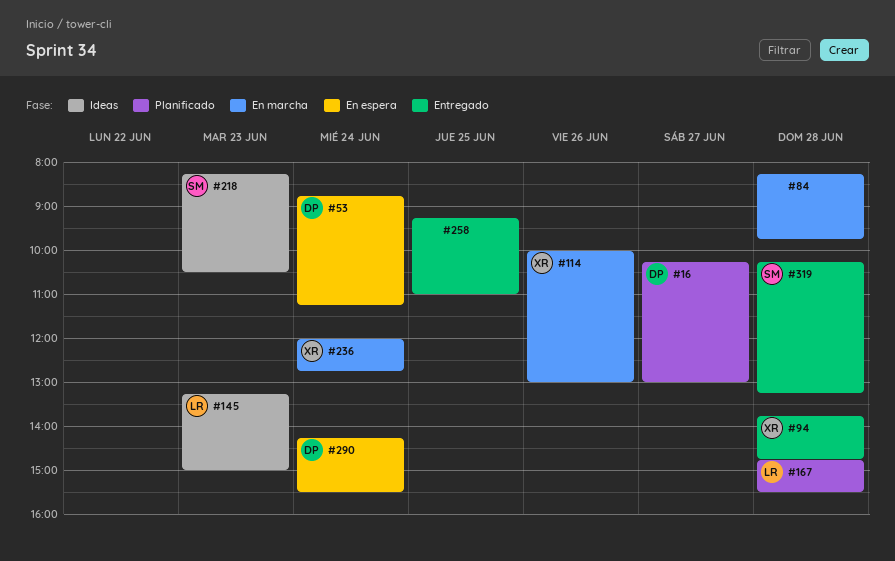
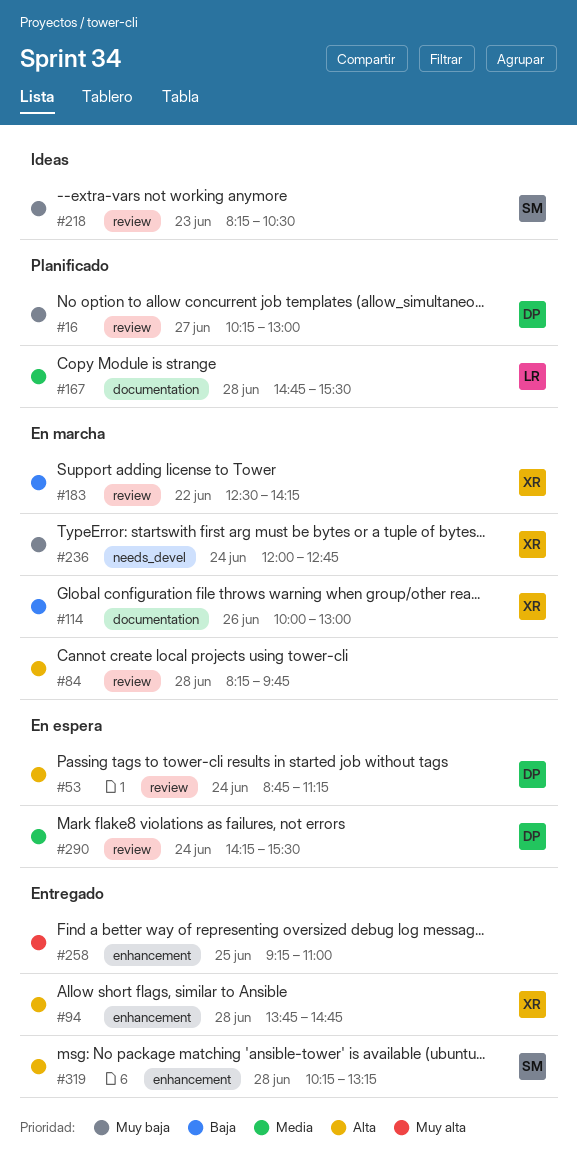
#145: present -> none
#183: none -> present

